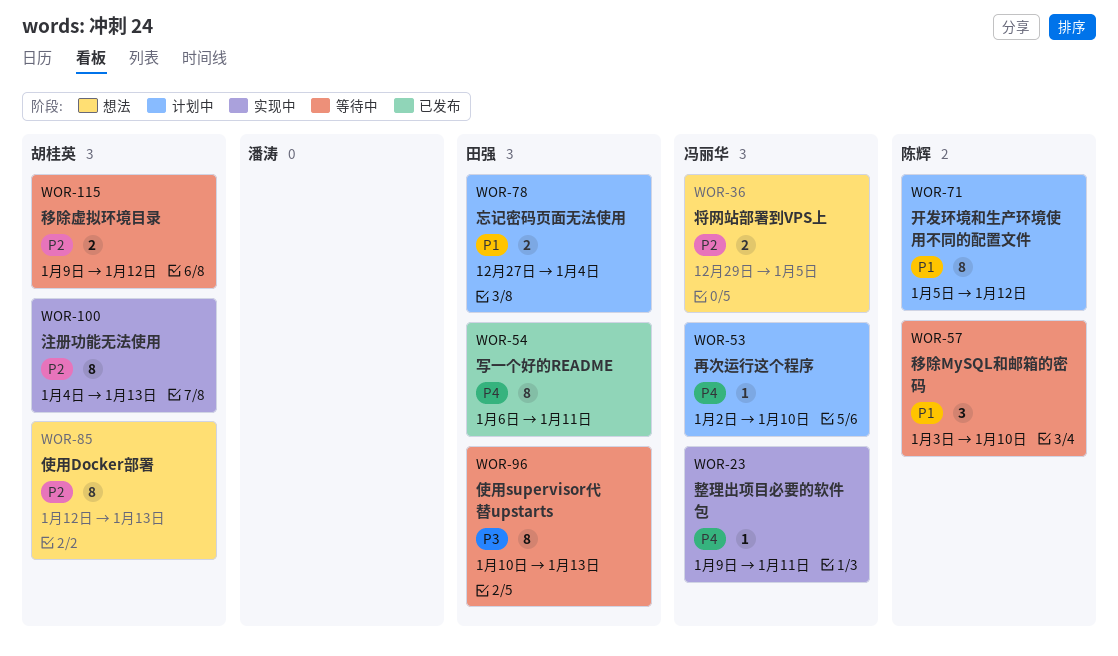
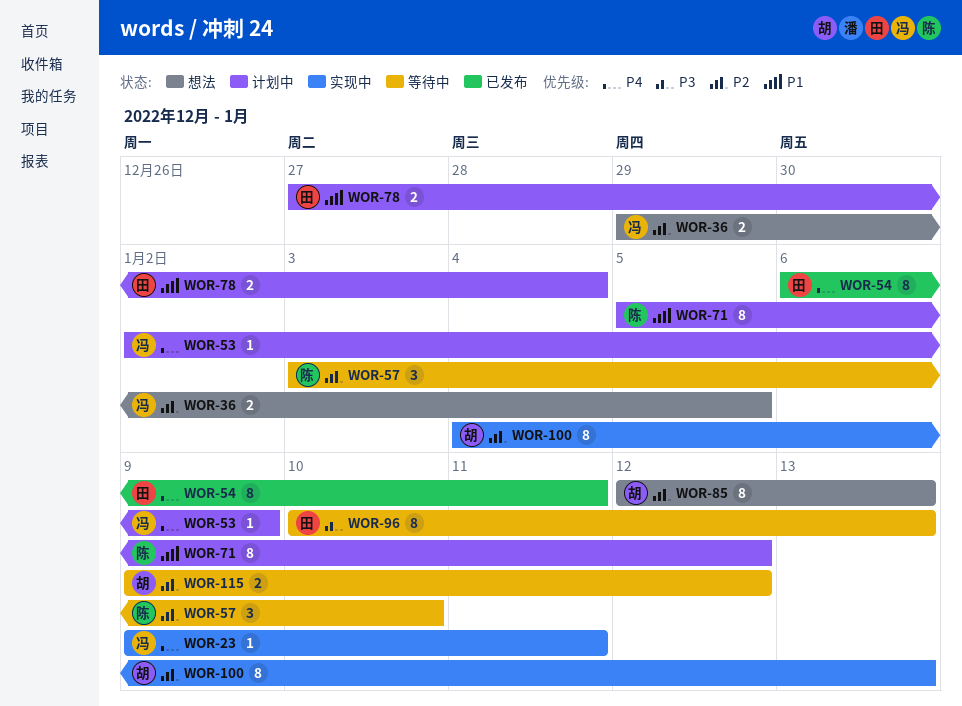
WOR-53, due: Jan 10 -> Jan 9
WOR-57, priority: P1 -> P2

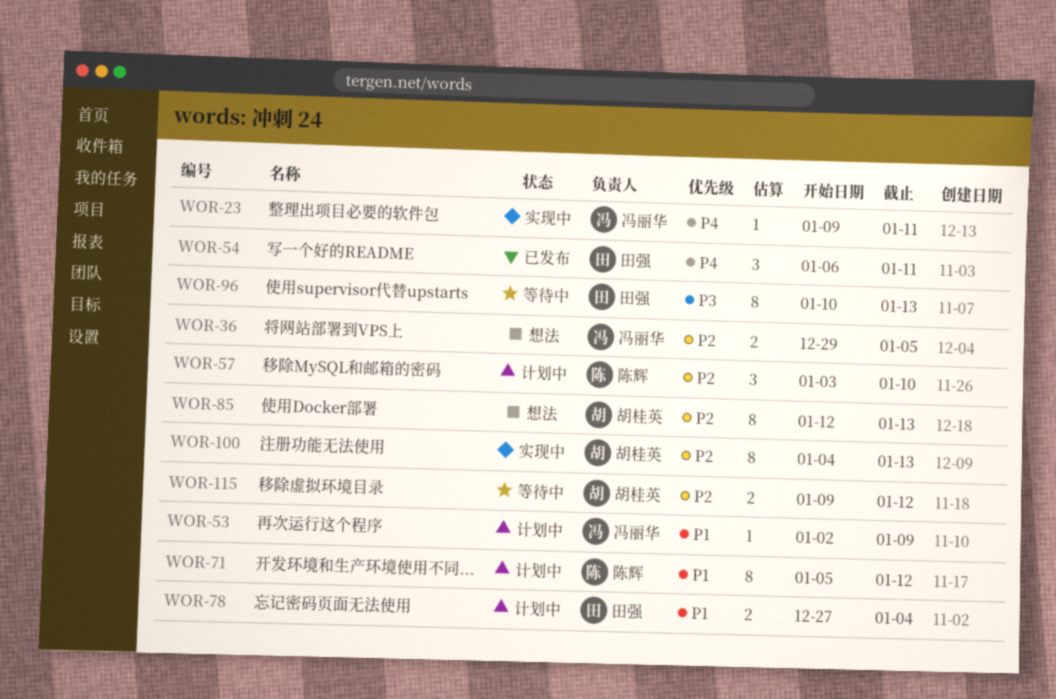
WOR-53, priority: P4 -> P1
WOR-54, estimate: 8 -> 3
WOR-57, status: 等待中 -> 计划中

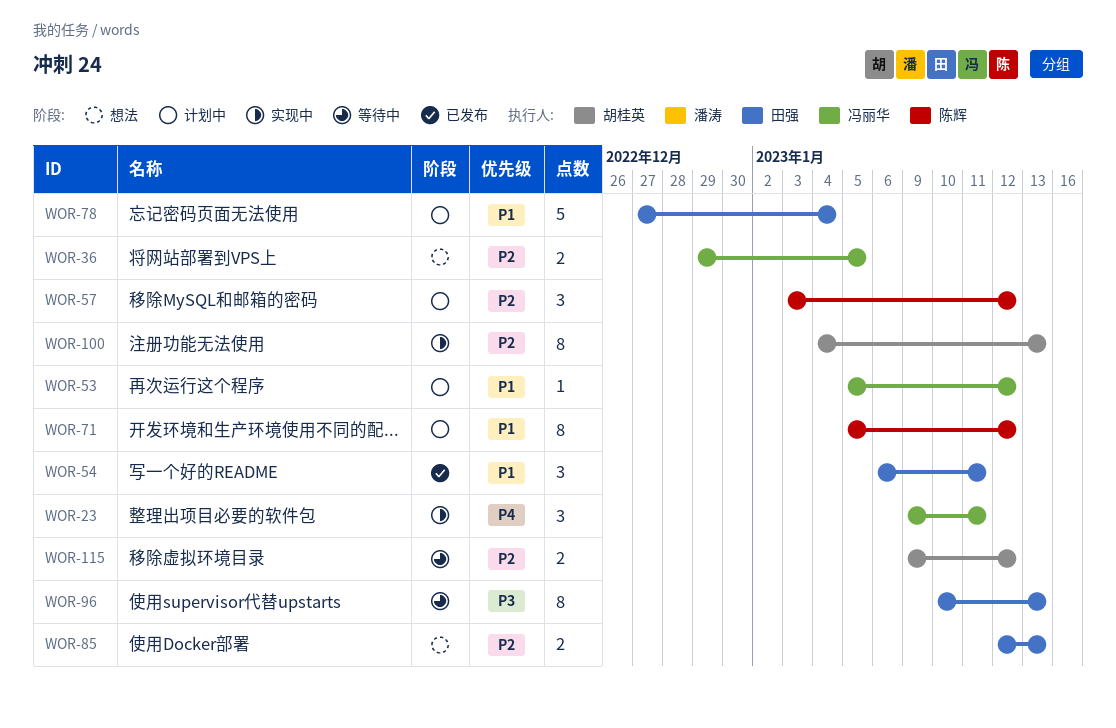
WOR-23, estimate: 1 -> 3
WOR-53, start: Jan 2 -> Jan 5
WOR-53, due: Jan 9 -> Jan 12
WOR-54, priority: P4 -> P1
WOR-57, due: Jan 10 -> Jan 12
WOR-78, estimate: 2 -> 5
WOR-85, owner: 胡桂英 -> 田强
WOR-85, estimate: 8 -> 2

